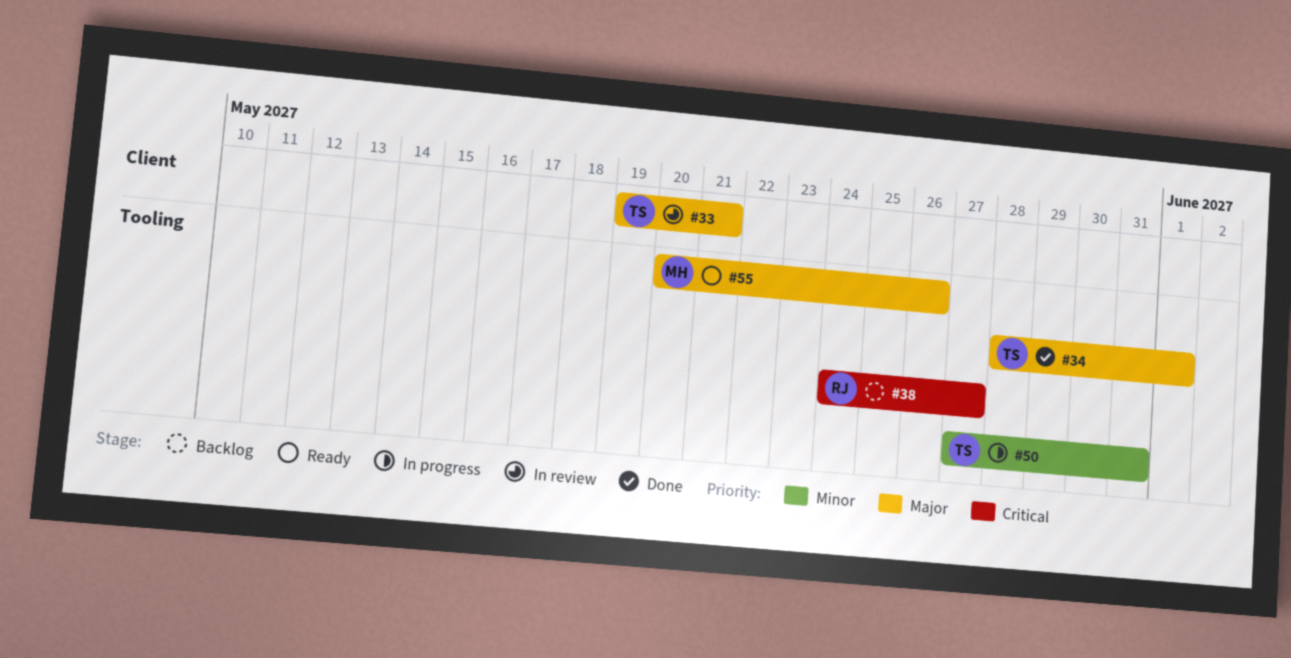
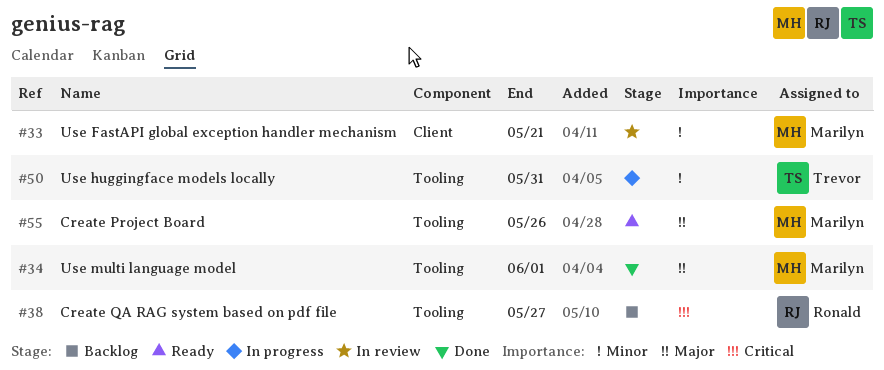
#33, owner: Trevor -> Marilyn
#33, priority: Major -> Minor
#34, owner: Trevor -> Marilyn

